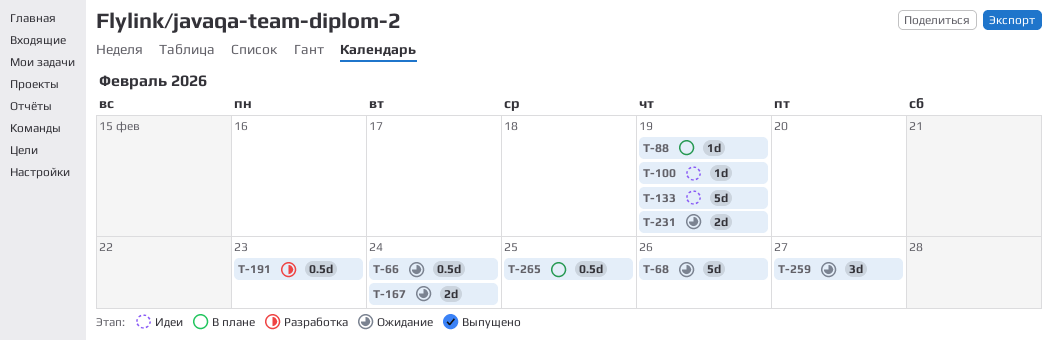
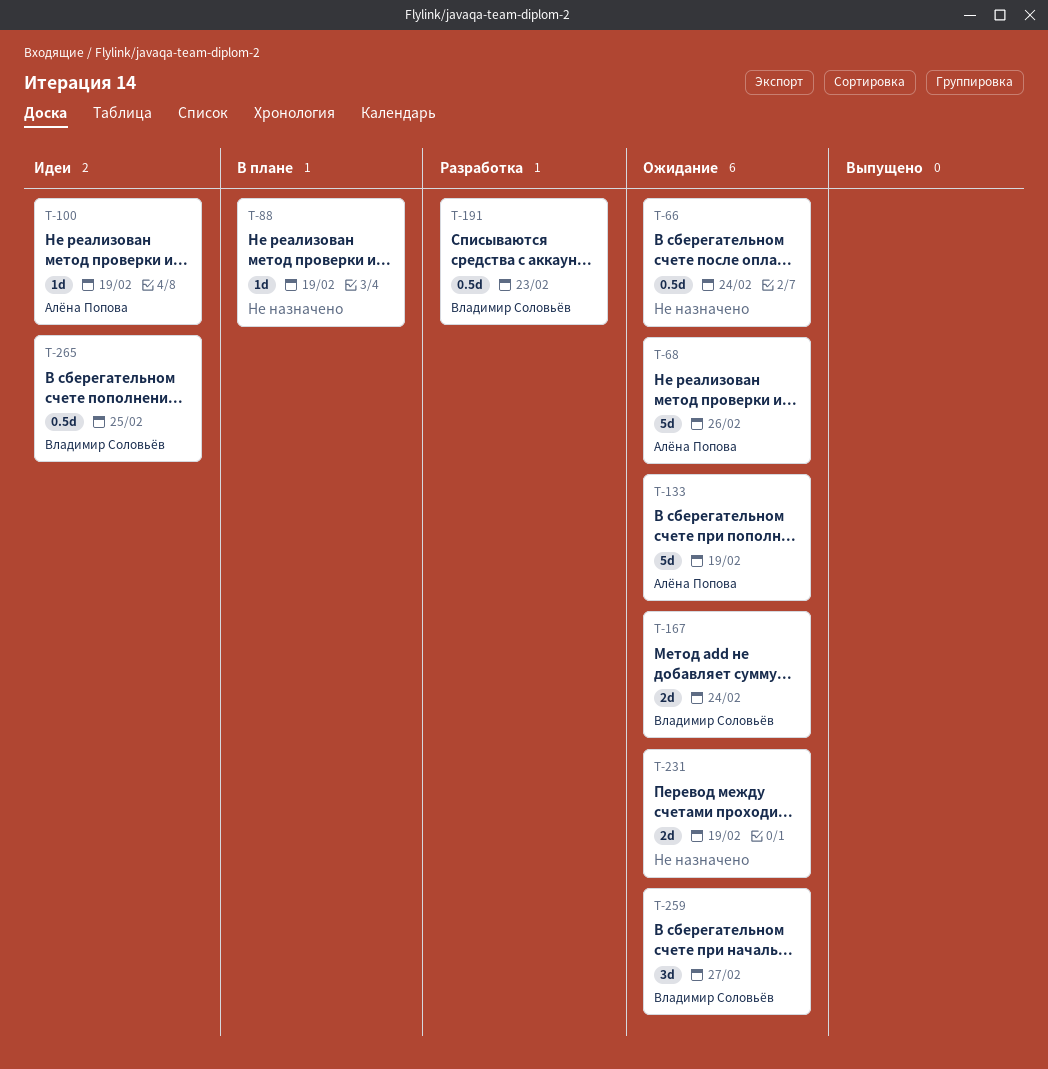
T-133, status: Идеи -> Ожидание
T-265, status: В плане -> Идеи

